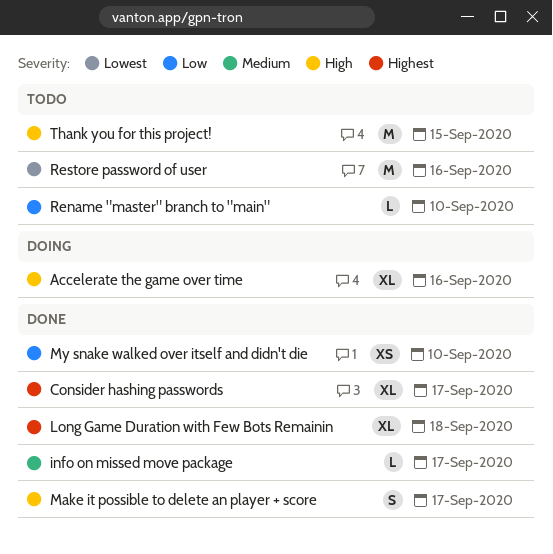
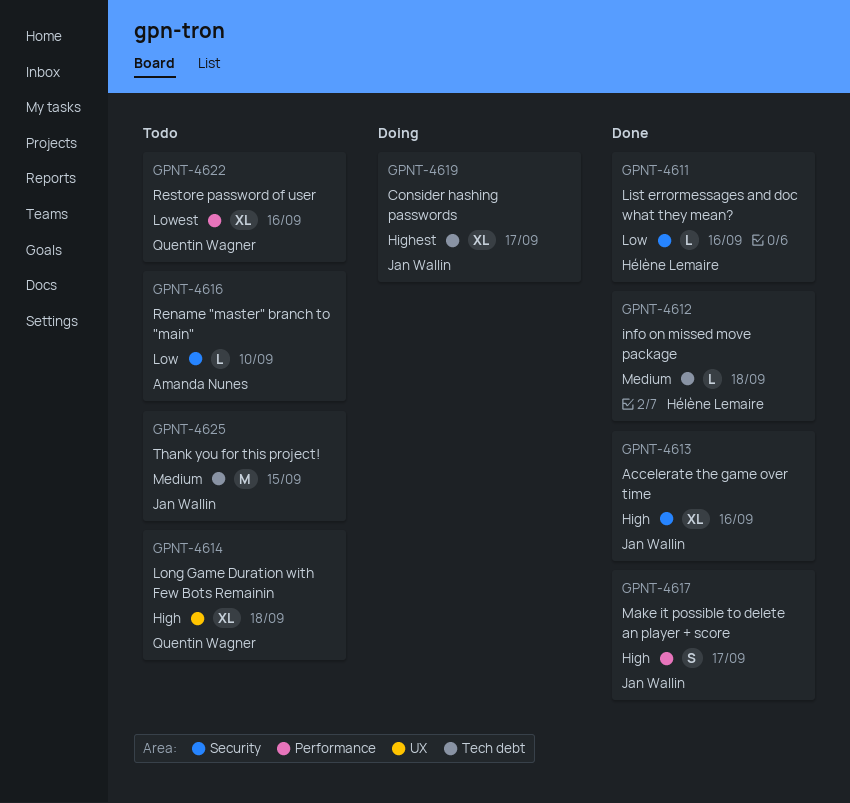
Accelerate the game over time, status: Doing -> Done
Consider hashing passwords, status: Done -> Doing
info on missed move package, due: Sep 17 -> Sep 18
List errormessages and doc what they mean?: none -> present
Long Game Duration with Few Bots Remainin, status: Done -> Todo
Long Game Duration with Few Bots Remainin, priority: Highest -> High
My snake walked over itself and didn't die: present -> none
Restore password of user, estimate: M -> XL
Thank you for this project!, priority: High -> Medium

